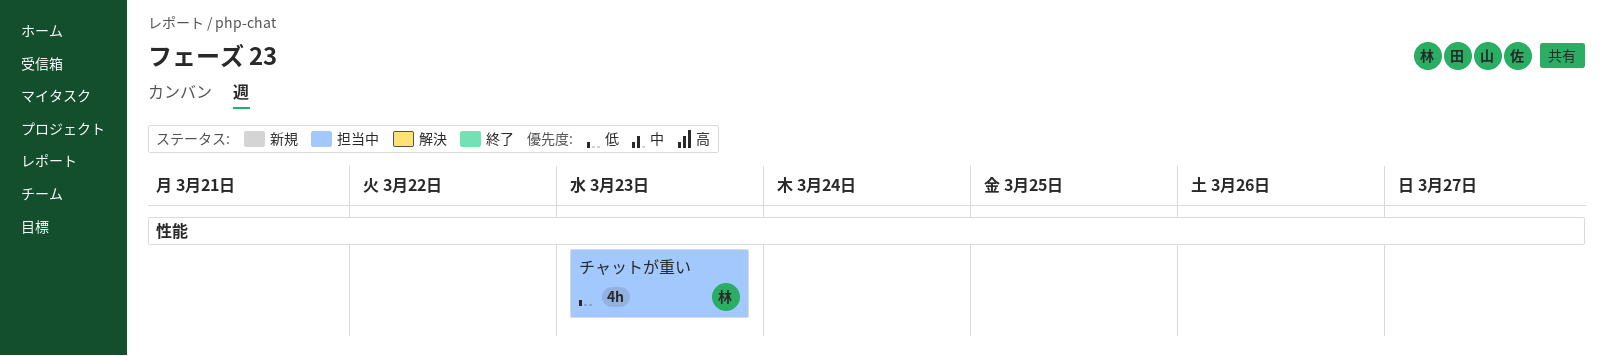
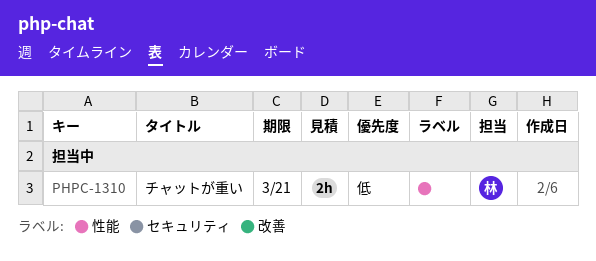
チャットが重い, estimate: 4h -> 2h
チャットが重い, due: Mar 23 -> Mar 21

